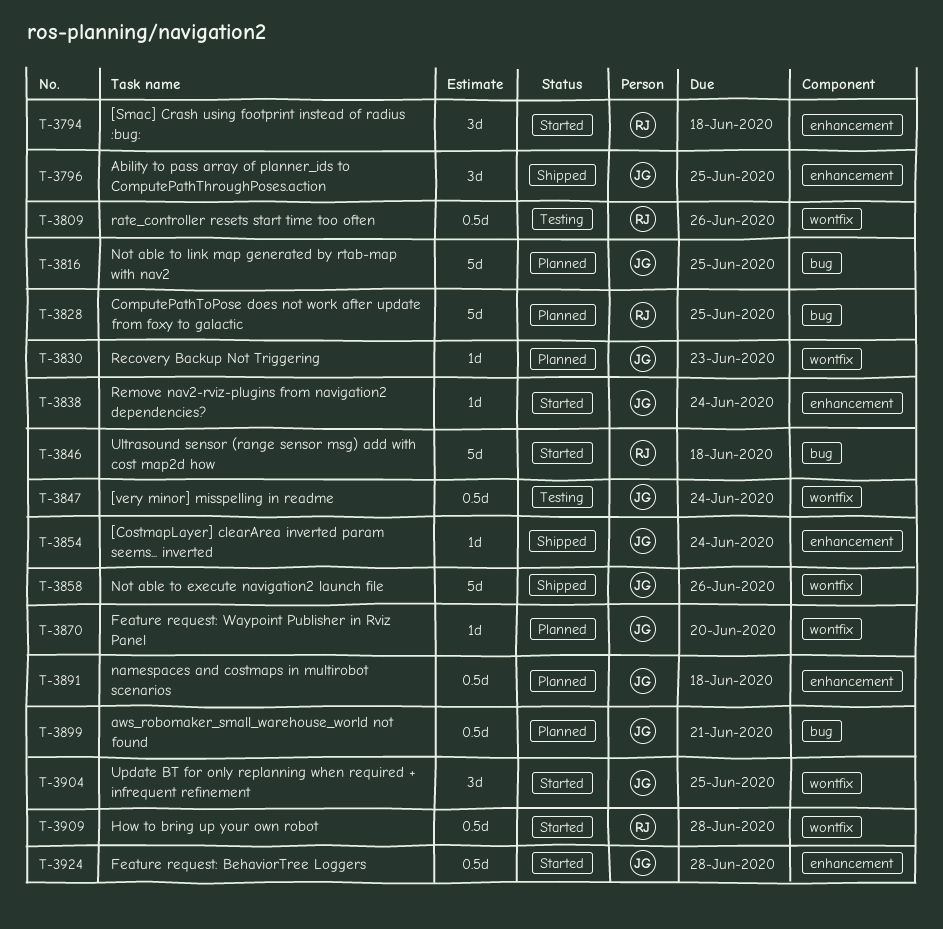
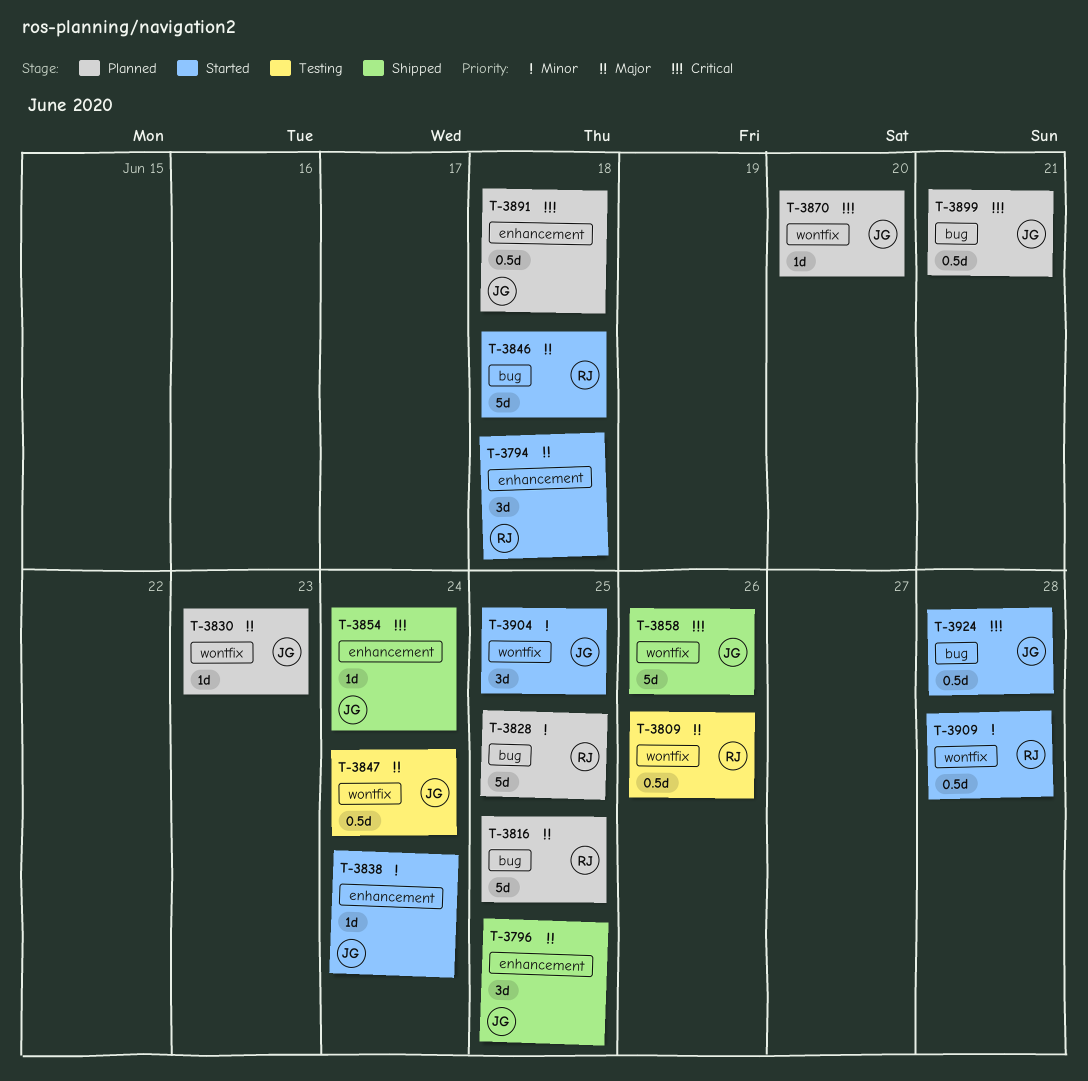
T-3816, owner: JG -> RJ
T-3924, label: enhancement -> bug

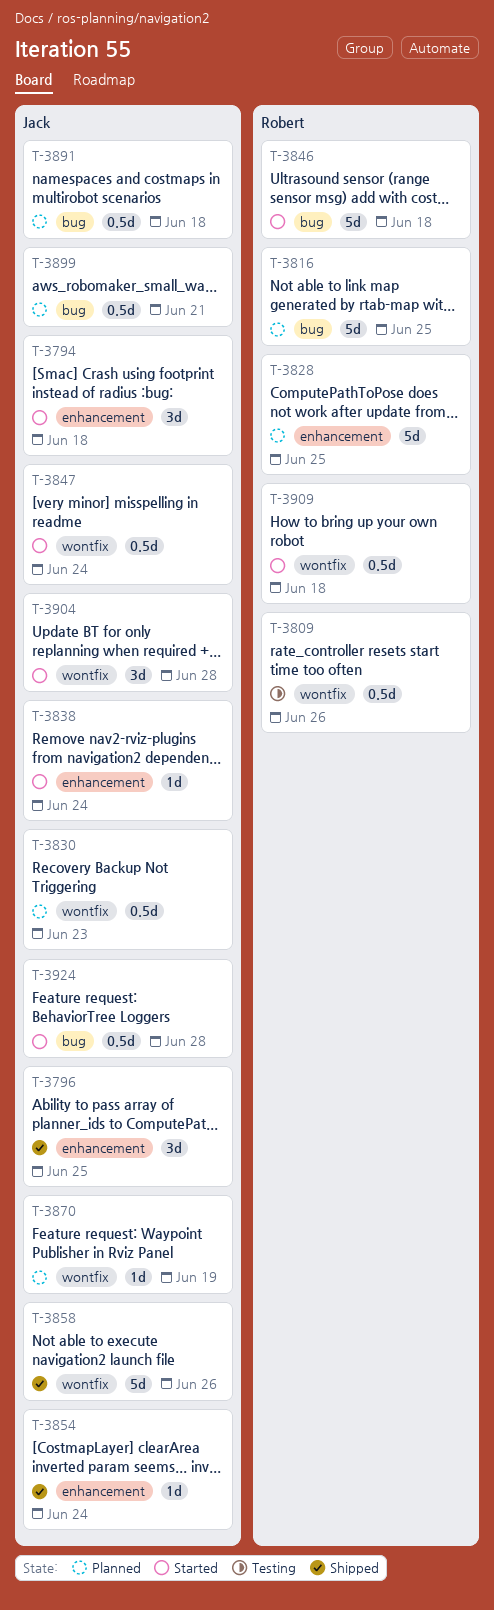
T-3794, owner: Robert -> Jack
T-3828, label: bug -> enhancement
T-3830, estimate: 1d -> 0.5d
T-3847, status: Testing -> Started
T-3870, due: Jun 20 -> Jun 19
T-3891, label: enhancement -> bug
T-3904, due: Jun 25 -> Jun 28
T-3909, due: Jun 28 -> Jun 18

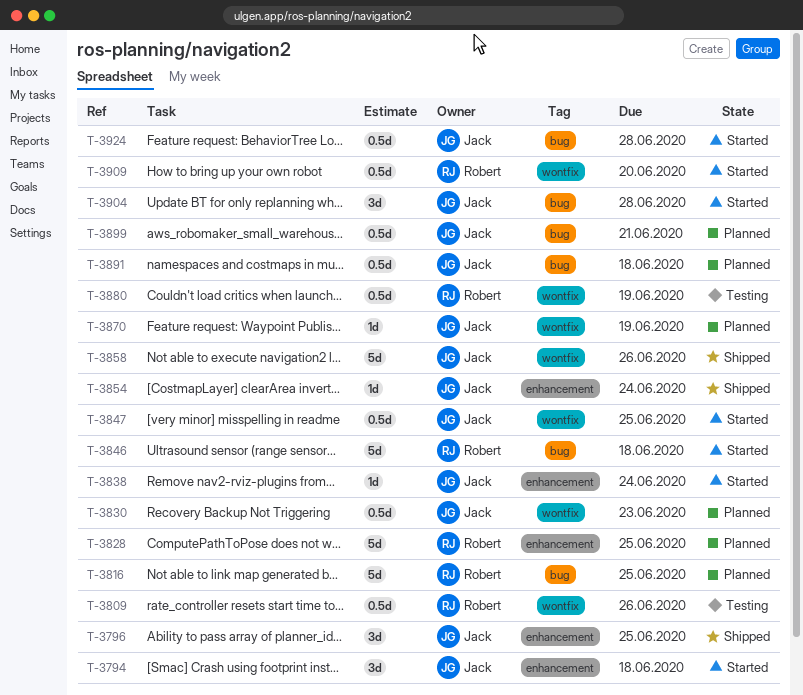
T-3847, due: Jun 24 -> Jun 25
T-3880: none -> present
T-3904, label: wontfix -> bug
T-3909, due: Jun 18 -> Jun 20

